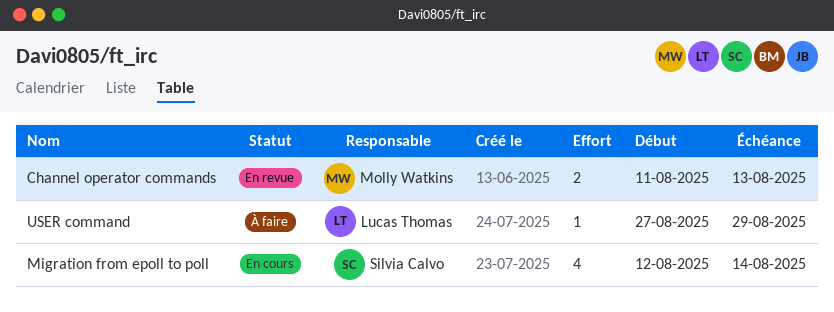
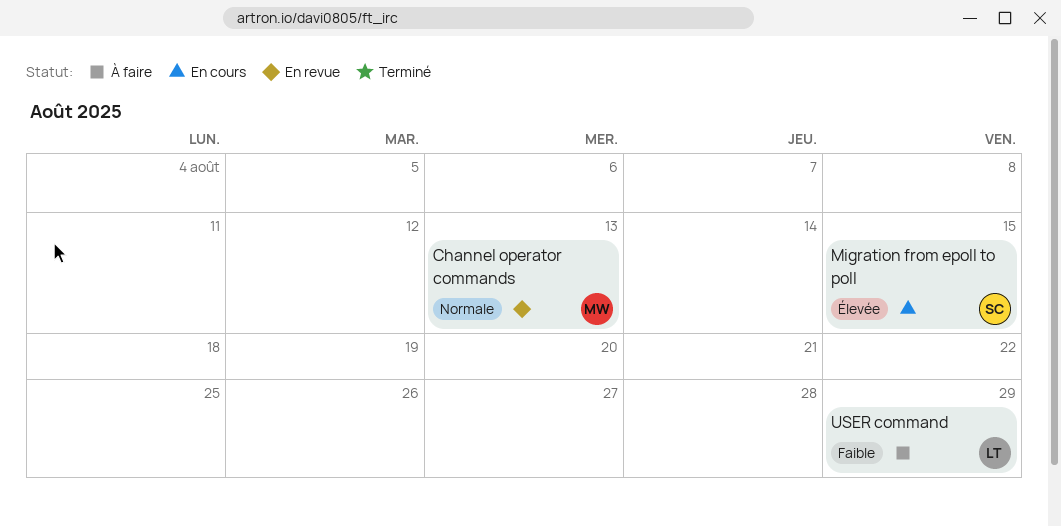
Migration from epoll to poll, due: Aug 14 -> Aug 15

